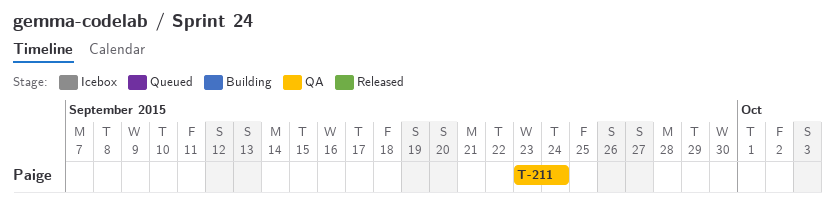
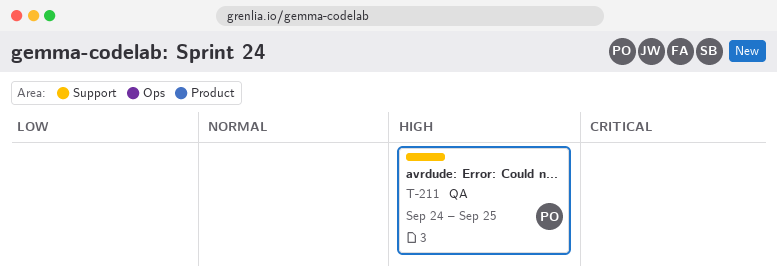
T-211, start: Sep 23 -> Sep 24
T-211, due: Sep 24 -> Sep 25

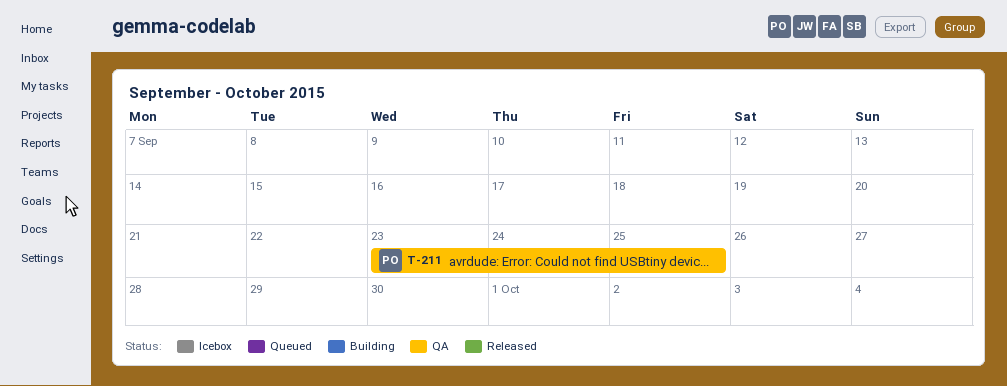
T-211, start: Sep 24 -> Sep 23

